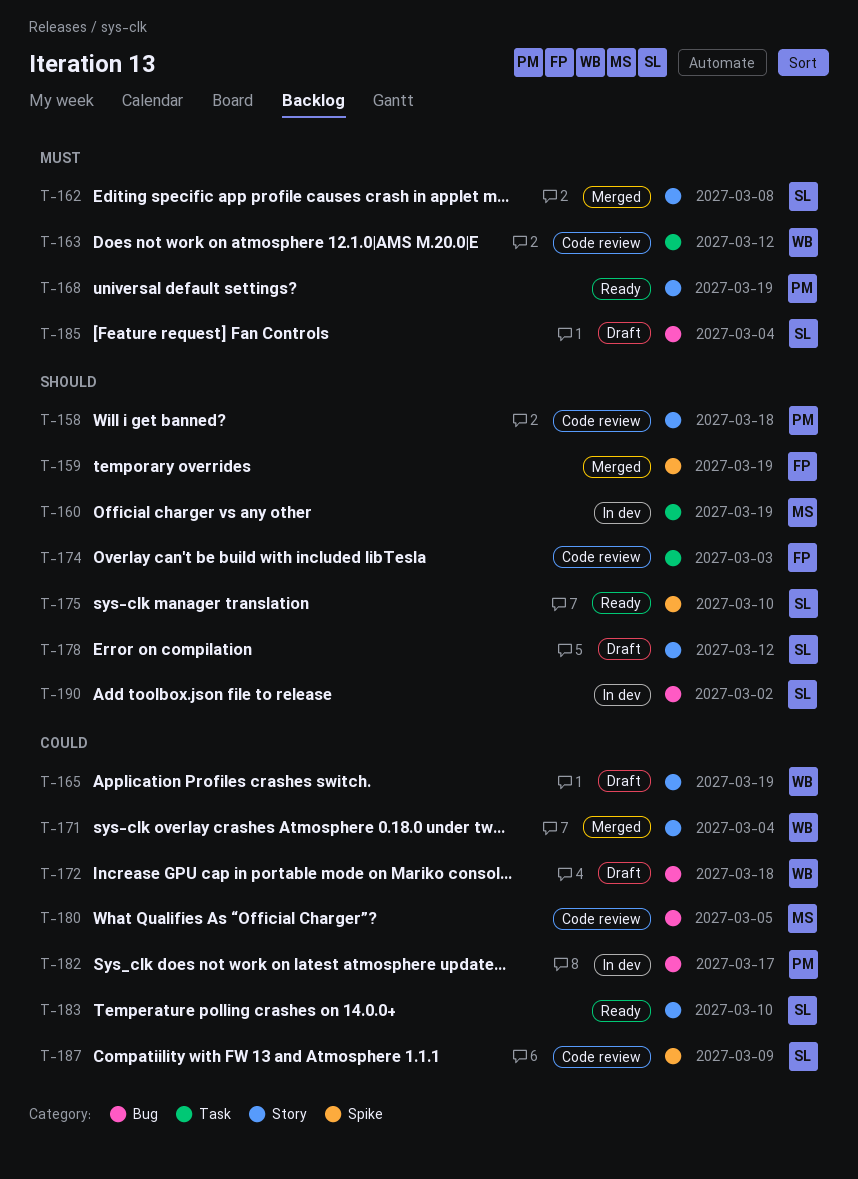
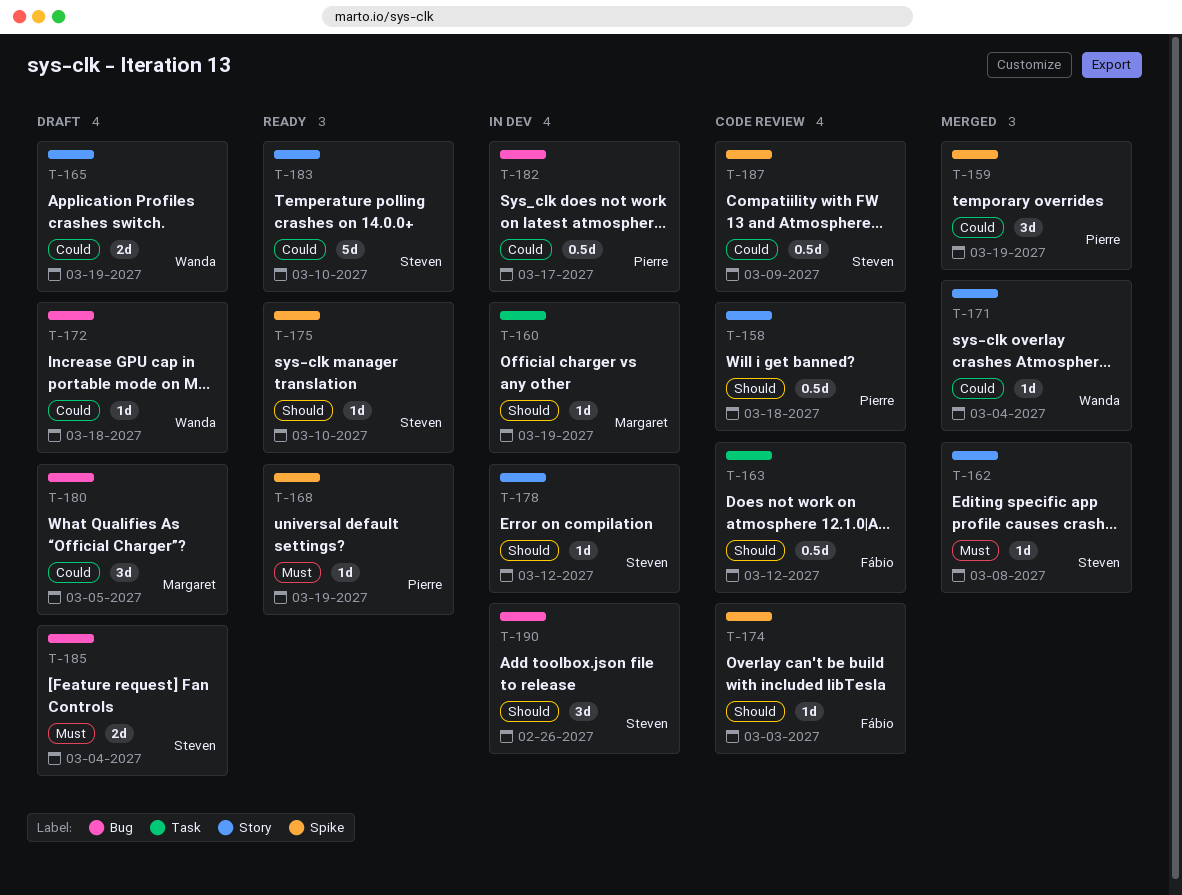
T-159, owner: Fábio -> Pierre
T-159, priority: Should -> Could
T-163, owner: Wanda -> Fábio
T-163, priority: Must -> Should
T-168, label: Story -> Spike
T-174, label: Task -> Spike
T-178, status: Draft -> In dev
T-180, status: Code review -> Draft
T-190, due: Mar 2 -> Feb 26

